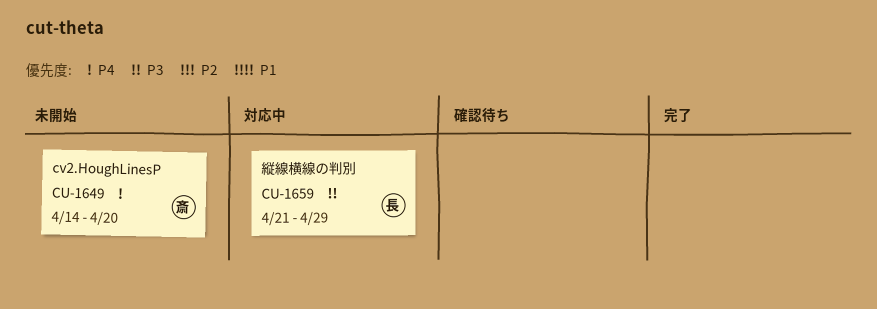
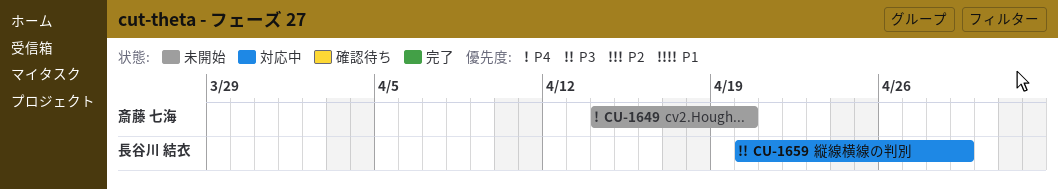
CU-1659, start: Apr 21 -> Apr 20

